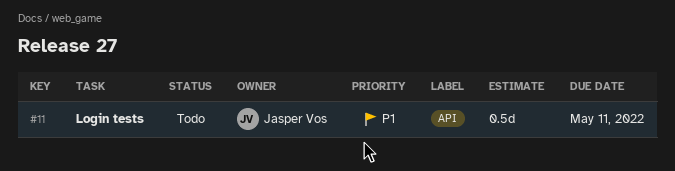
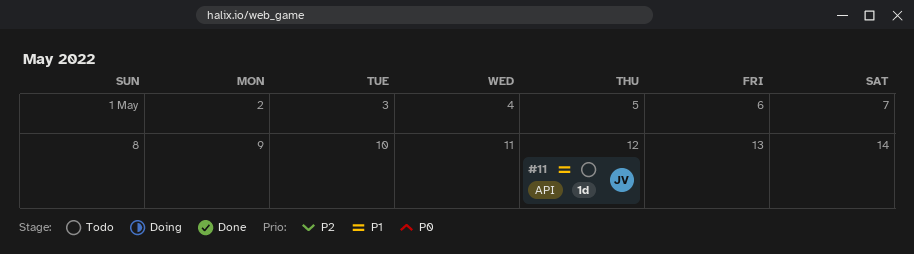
#11, estimate: 0.5d -> 1d
#11, due: May 11 -> May 12

